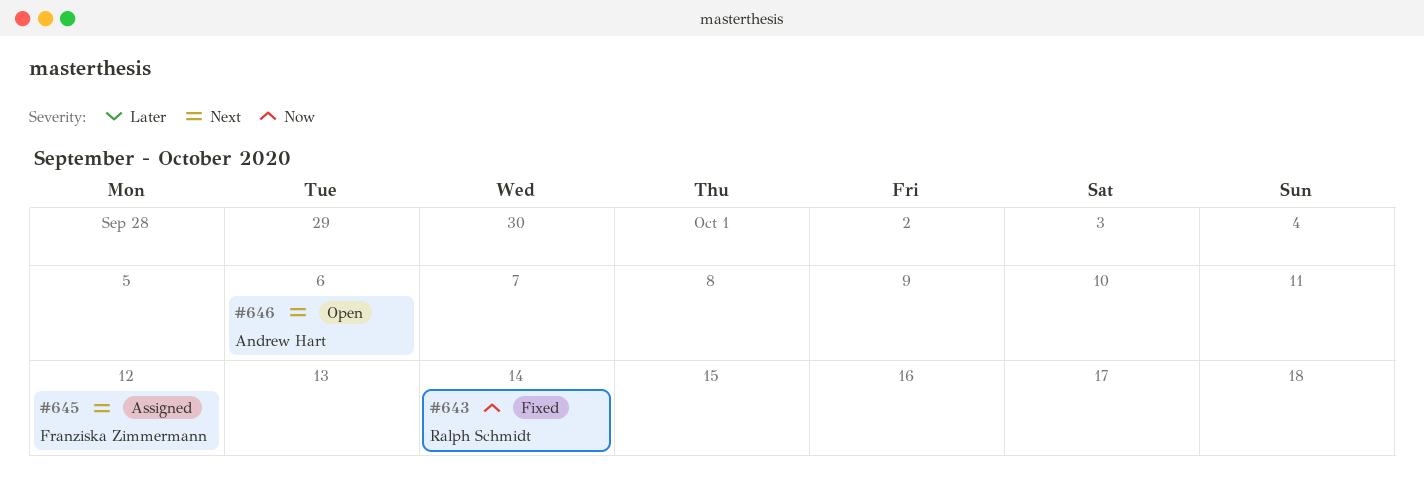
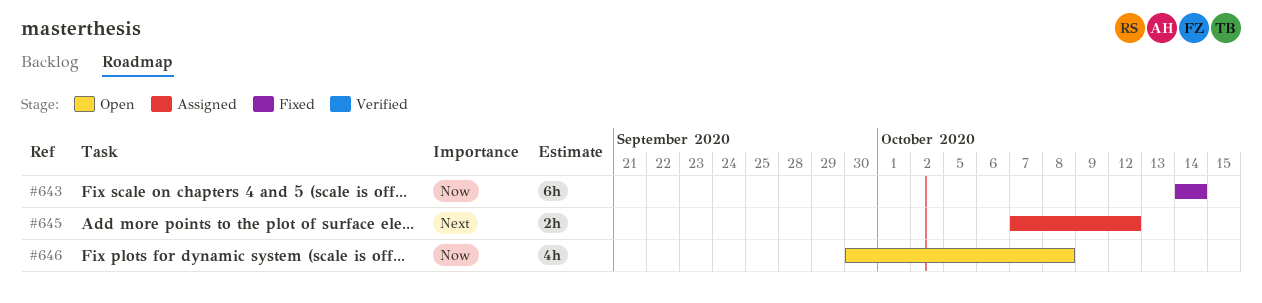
#646, priority: Next -> Now
#646, due: Oct 6 -> Oct 8

